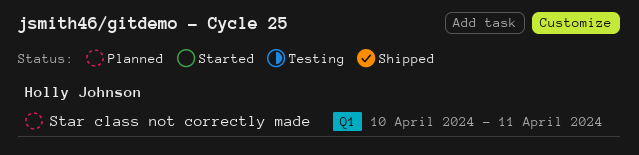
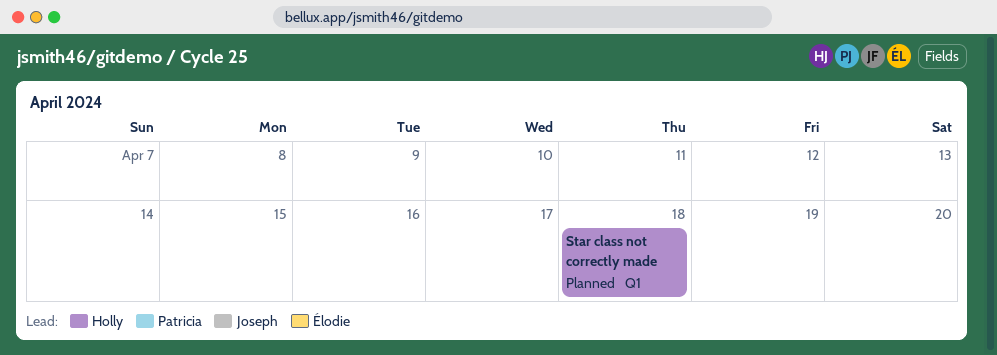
Star class not correctly made, due: Apr 11 -> Apr 18

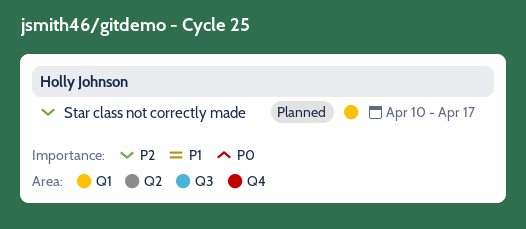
Star class not correctly made, due: Apr 18 -> Apr 17

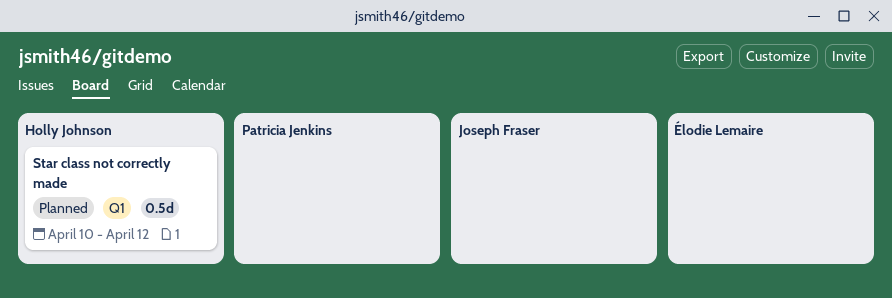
Star class not correctly made, due: Apr 17 -> Apr 12

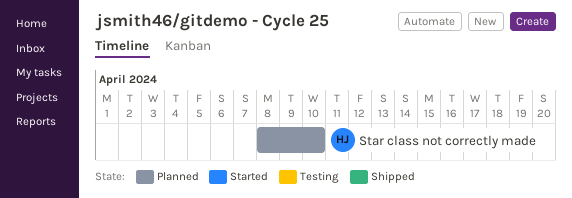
Star class not correctly made, start: Apr 10 -> Apr 8
Star class not correctly made, due: Apr 12 -> Apr 10

